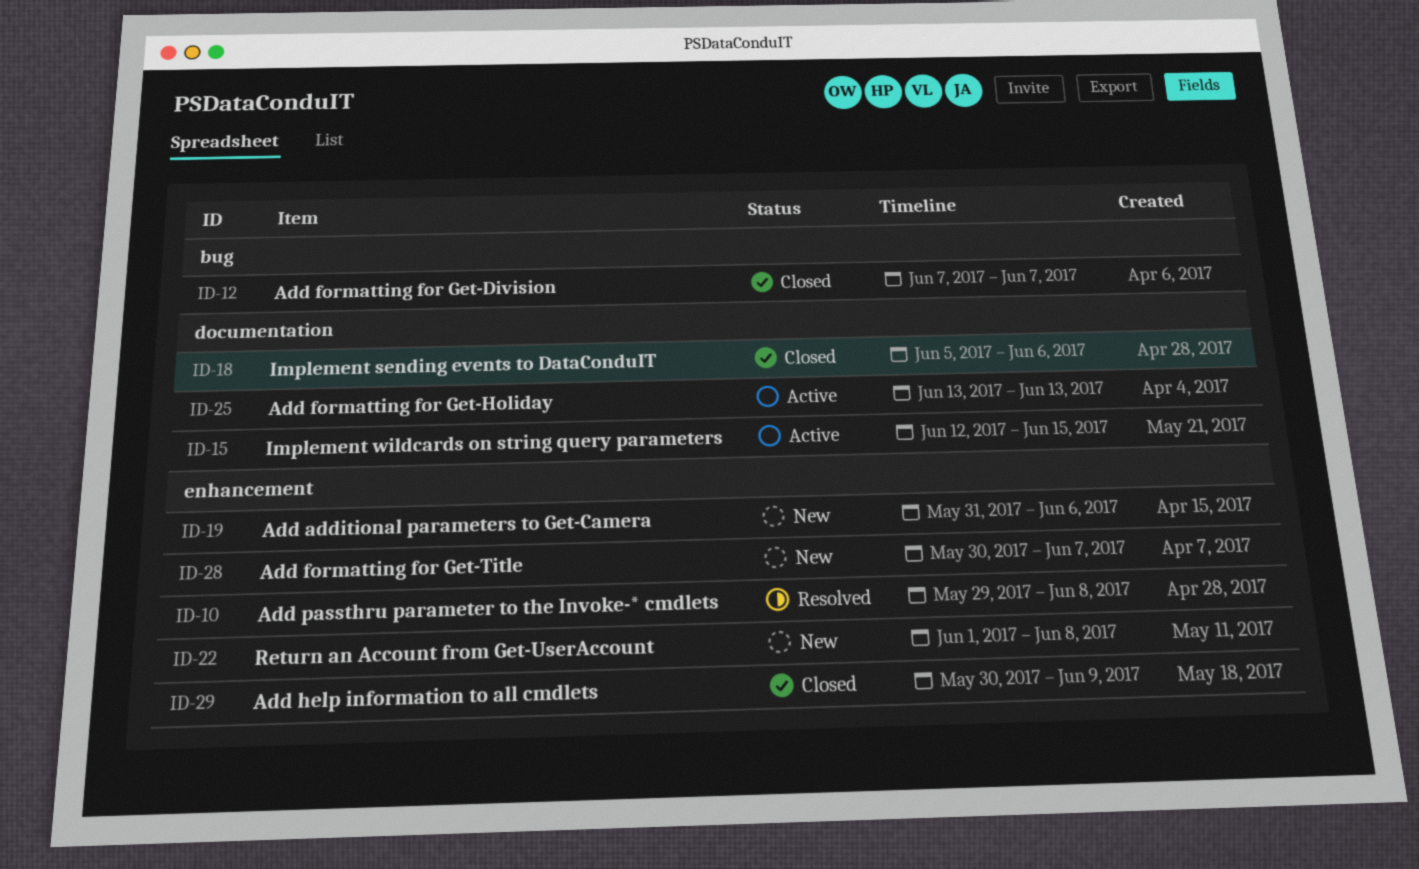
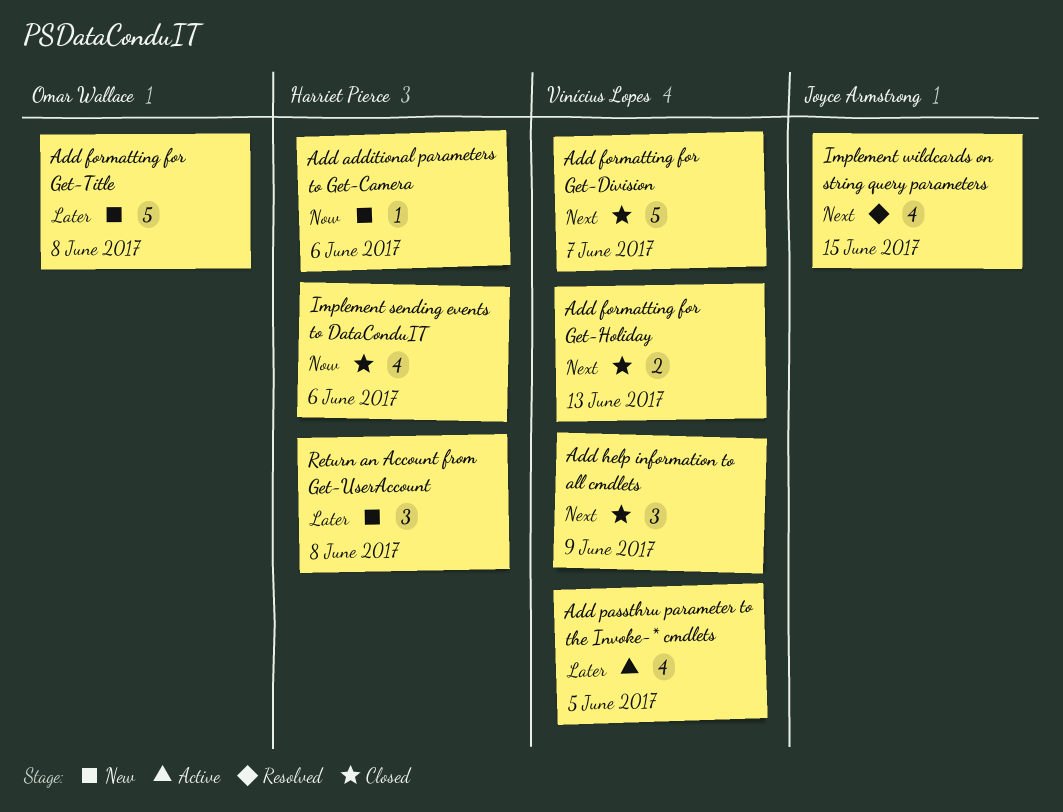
Add formatting for Get-Holiday, status: Active -> Closed
Add formatting for Get-Title, due: Jun 7 -> Jun 8
Add passthru parameter to the Invoke-* cmdlets, status: Resolved -> Active
Add passthru parameter to the Invoke-* cmdlets, due: Jun 8 -> Jun 5
Implement wildcards on string query parameters, status: Active -> Resolved

